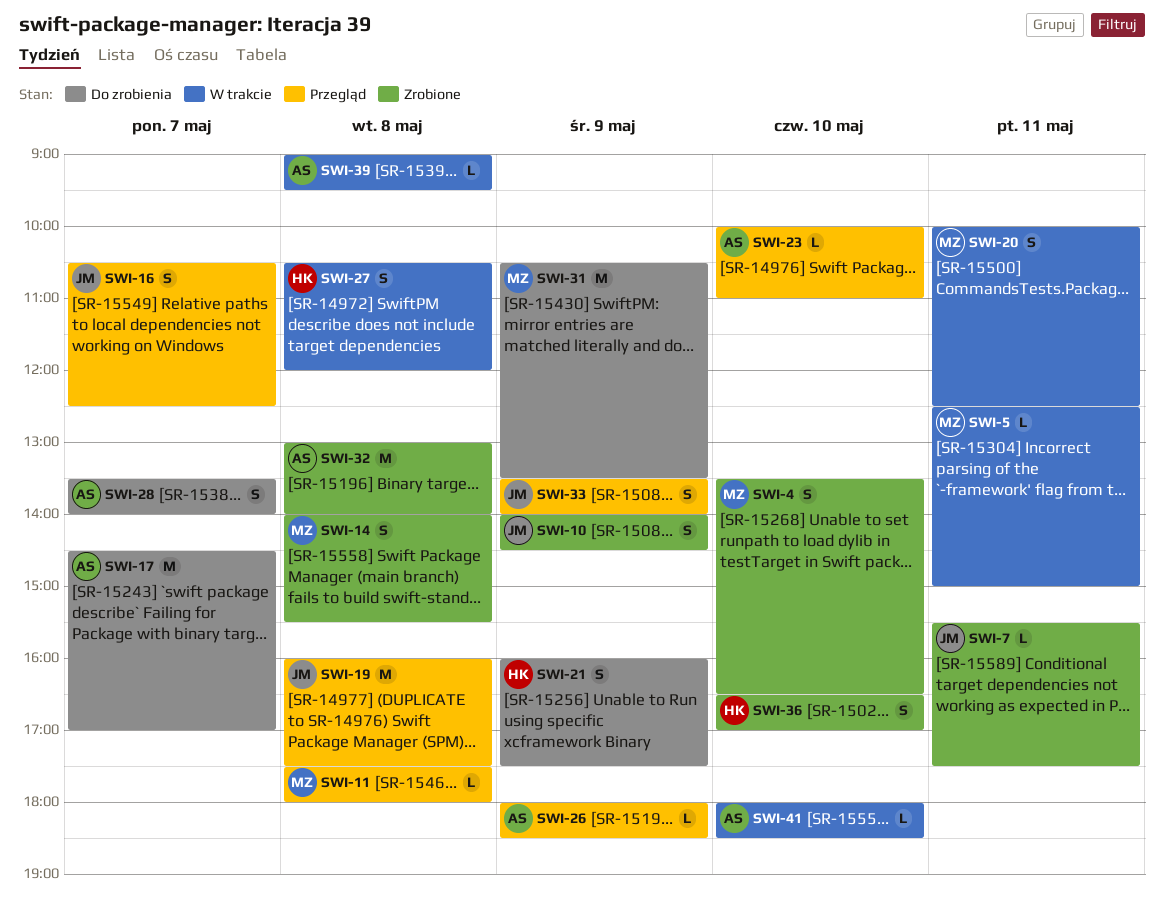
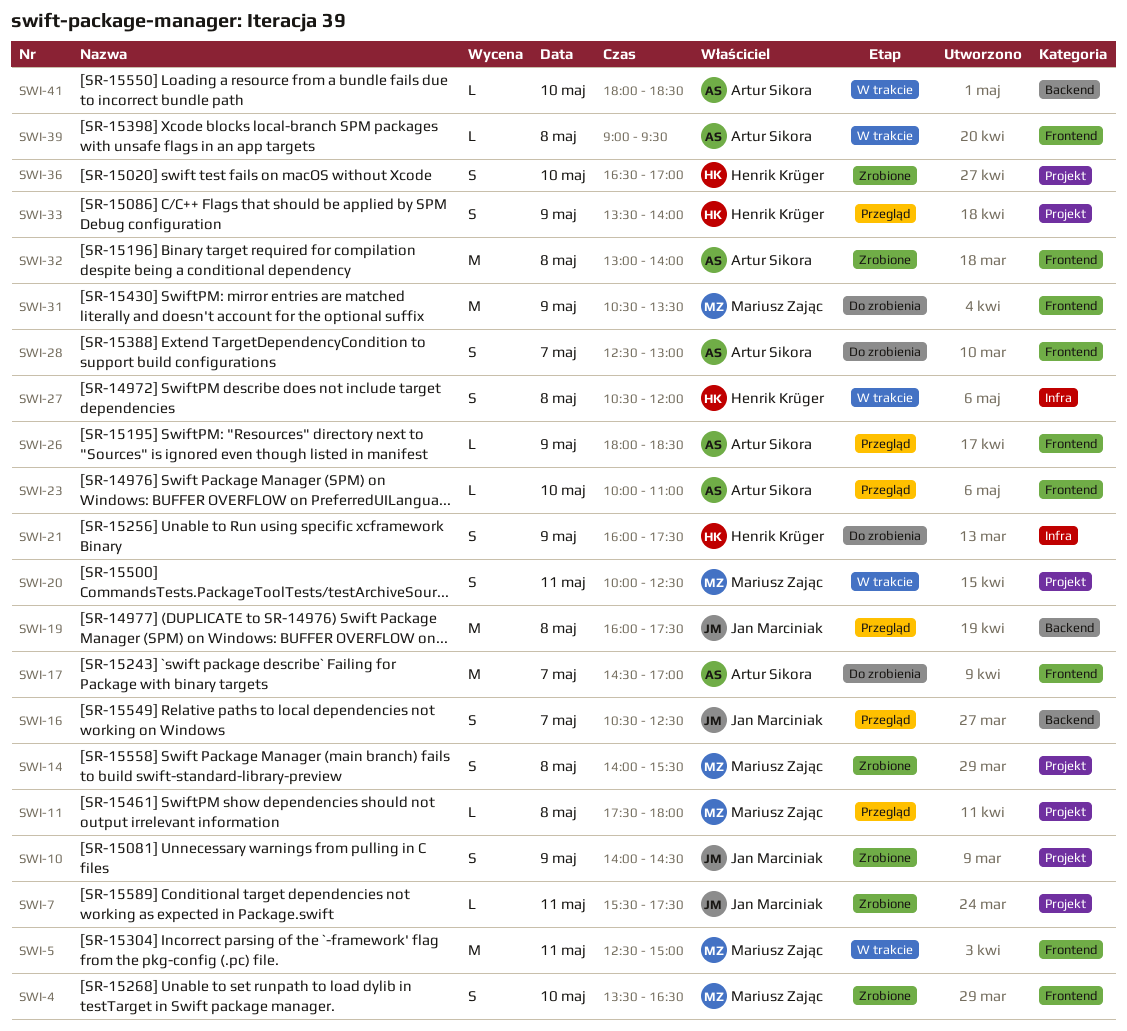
SWI-5, estimate: L -> M
SWI-28, begins: 13:30 -> 12:30
SWI-28, ends: 14:00 -> 13:00
SWI-33, owner: Jan Marciniak -> Henrik Krüger

